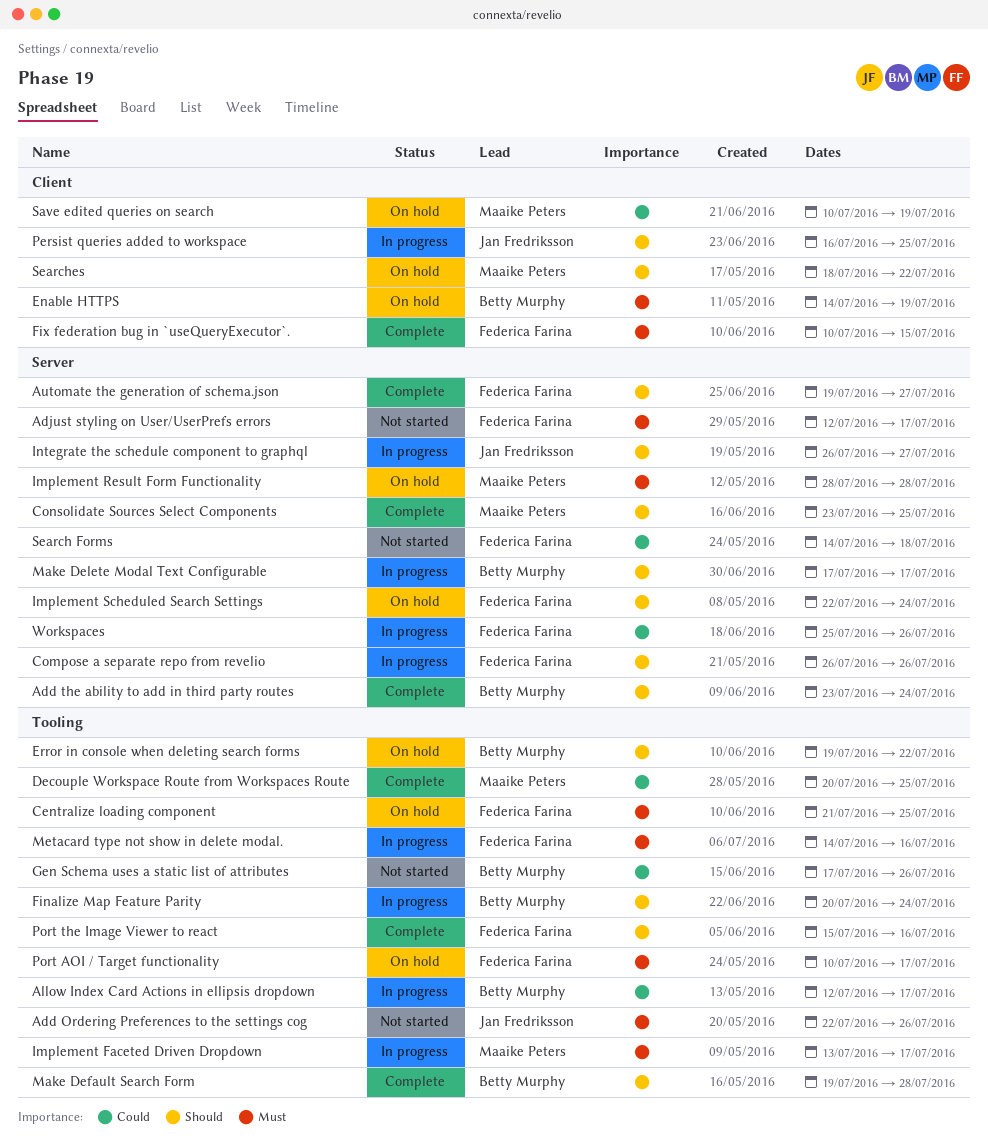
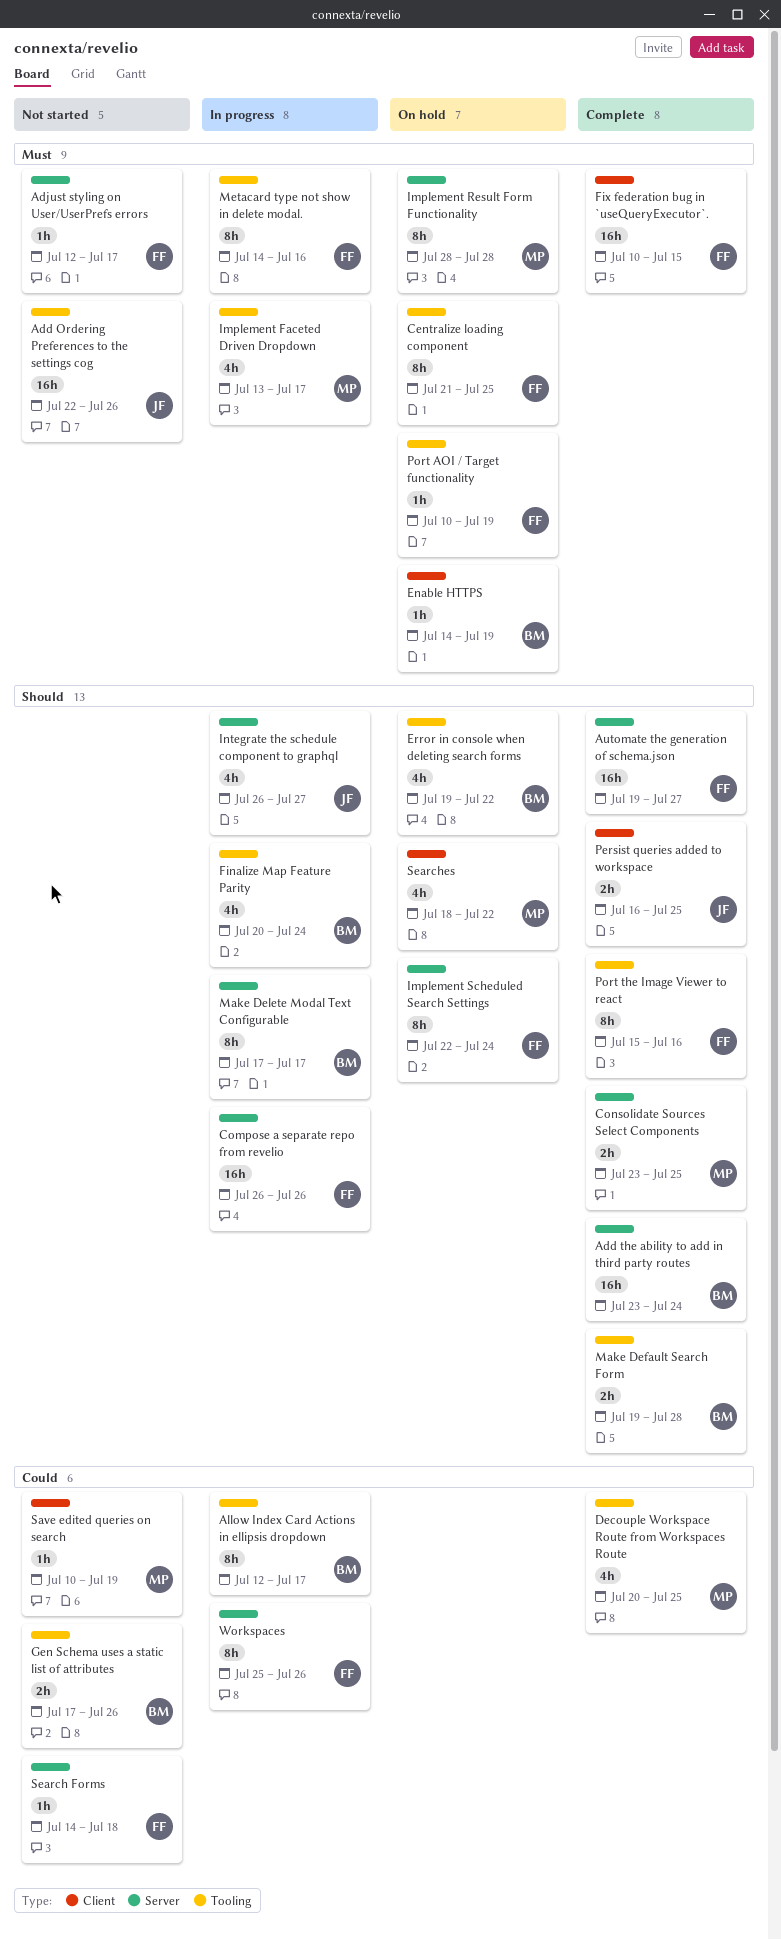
Persist queries added to workspace, status: In progress -> Complete
Port AOI / Target functionality, due: Jul 17 -> Jul 19
Save edited queries on search, status: On hold -> Not started

